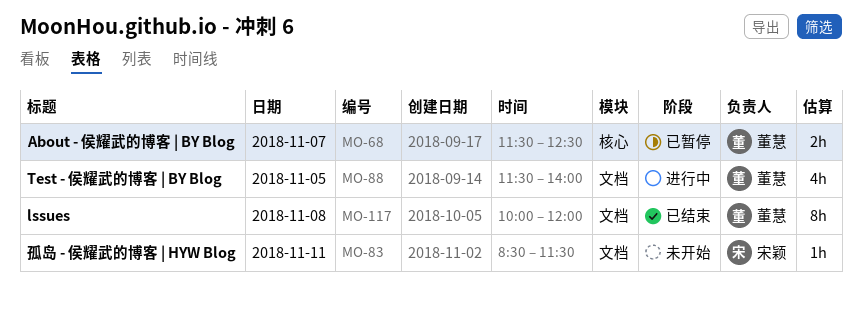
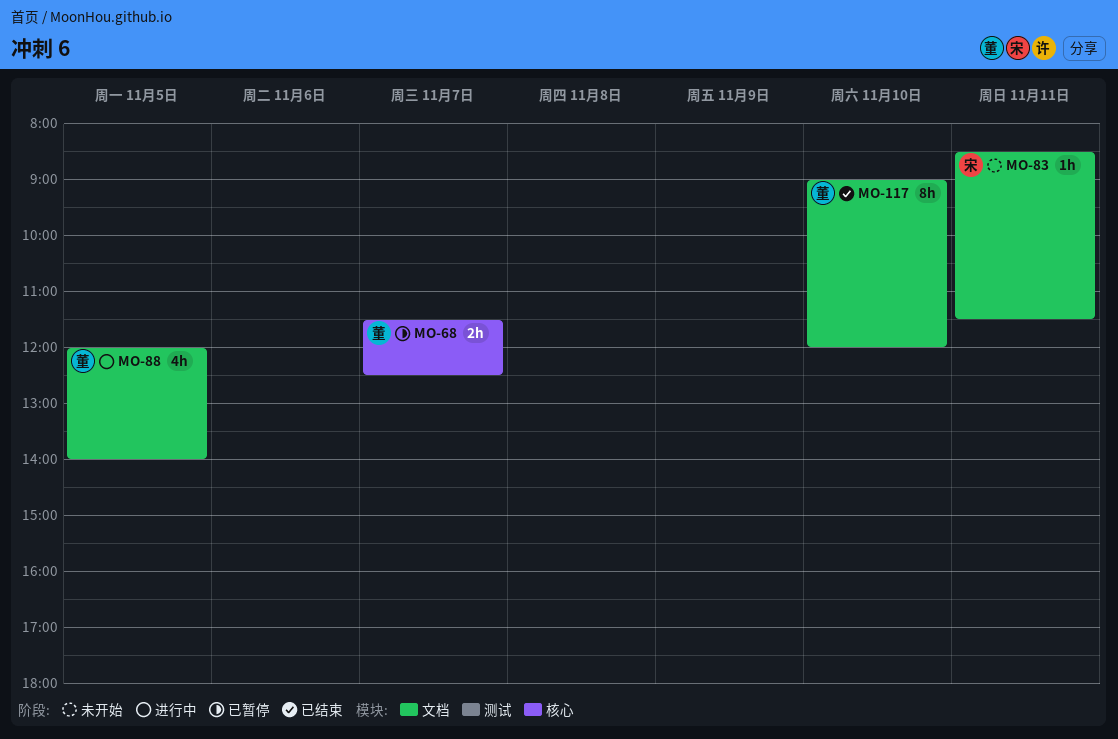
MO-88, begins: 11:30 -> 12:00
MO-117, day: Nov 8 -> Nov 10
MO-117, begins: 10:00 -> 09:00

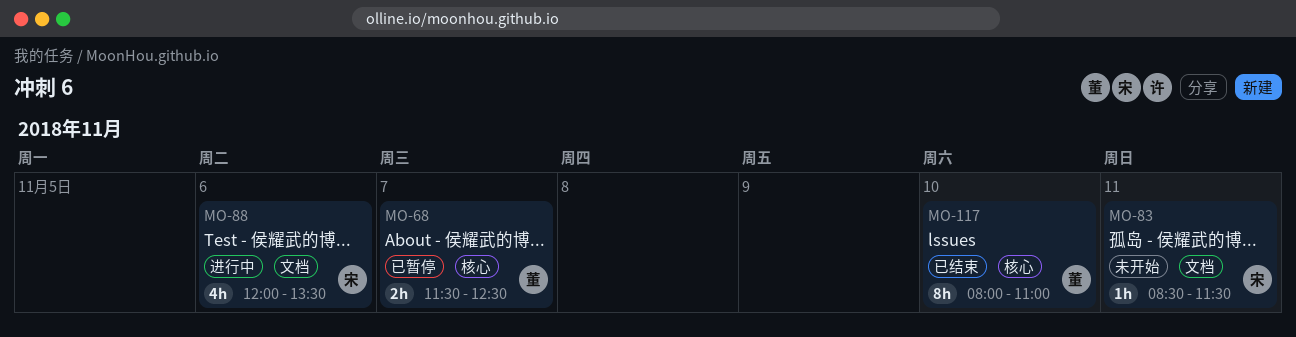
MO-88, owner: 董 -> 宋
MO-88, day: Nov 5 -> Nov 6
MO-88, ends: 14:00 -> 13:30
MO-117, label: 文档 -> 核心
MO-117, begins: 09:00 -> 08:00
MO-117, ends: 12:00 -> 11:00

